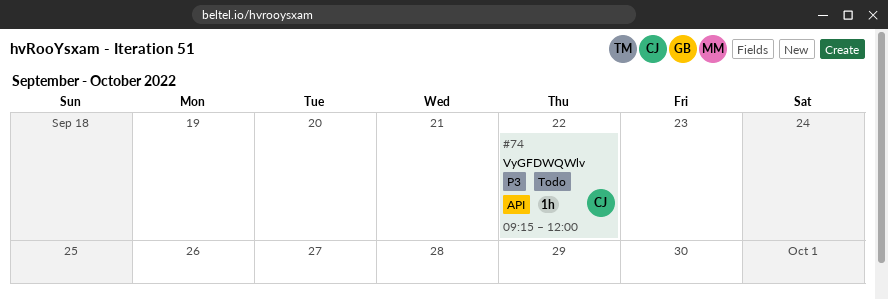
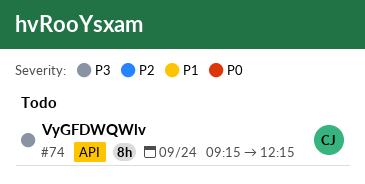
#74, estimate: 1h -> 8h
#74, day: Sep 22 -> Sep 24
#74, ends: 12:00 -> 12:15

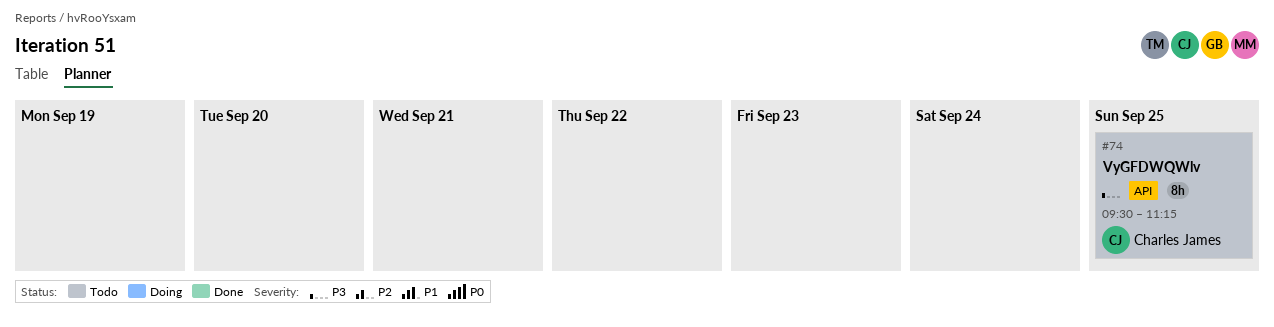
#74, day: Sep 24 -> Sep 25
#74, begins: 09:15 -> 09:30
#74, ends: 12:15 -> 11:15

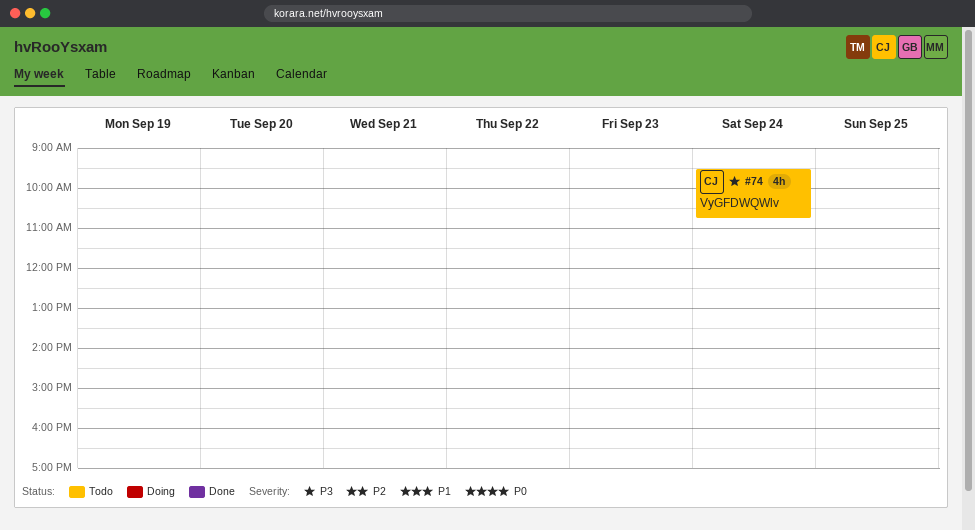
#74, estimate: 8h -> 4h
#74, day: Sep 25 -> Sep 24
#74, ends: 11:15 -> 10:45

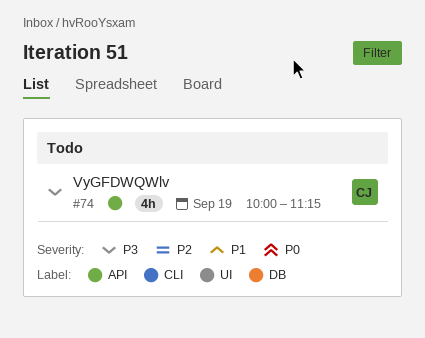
#74, day: Sep 24 -> Sep 19
#74, begins: 09:30 -> 10:00
#74, ends: 10:45 -> 11:15

